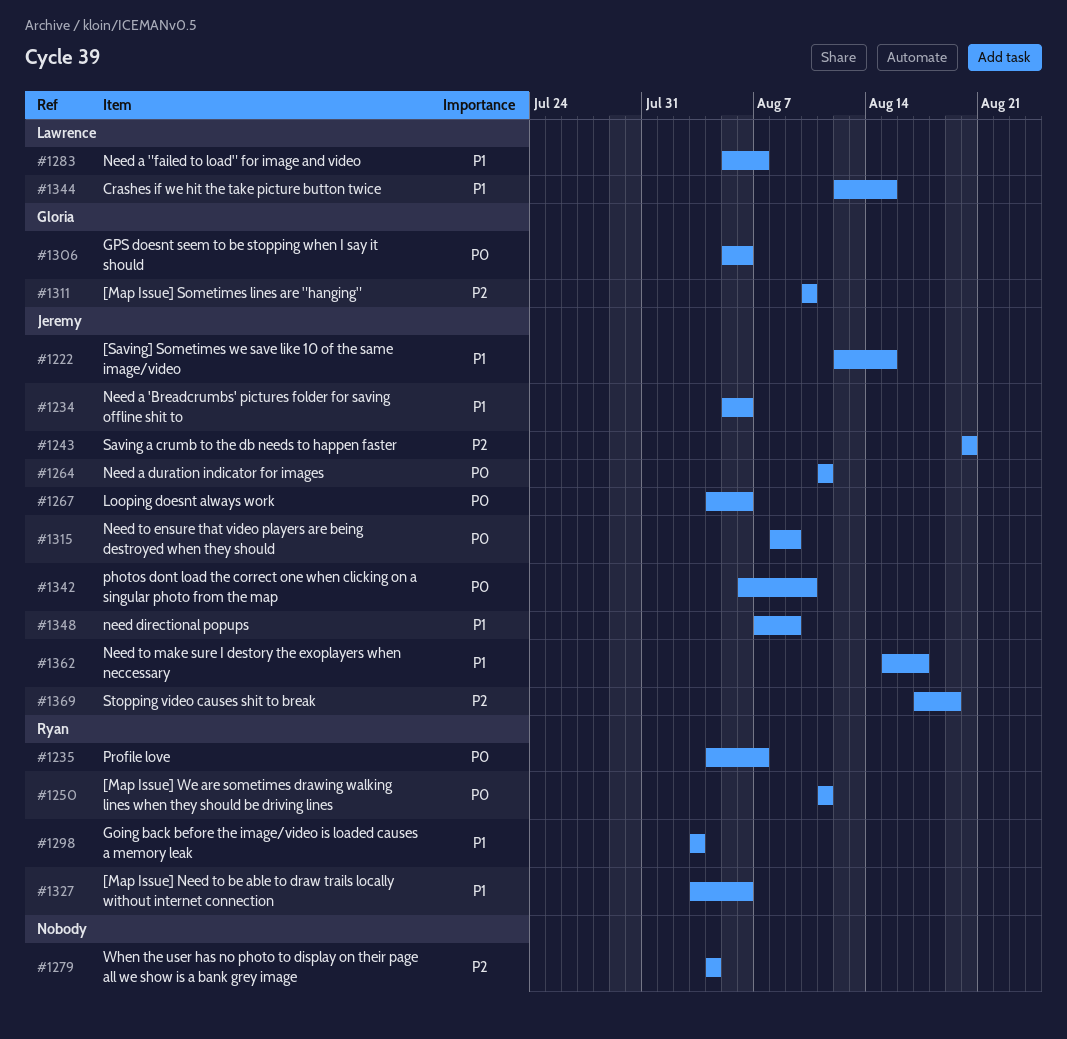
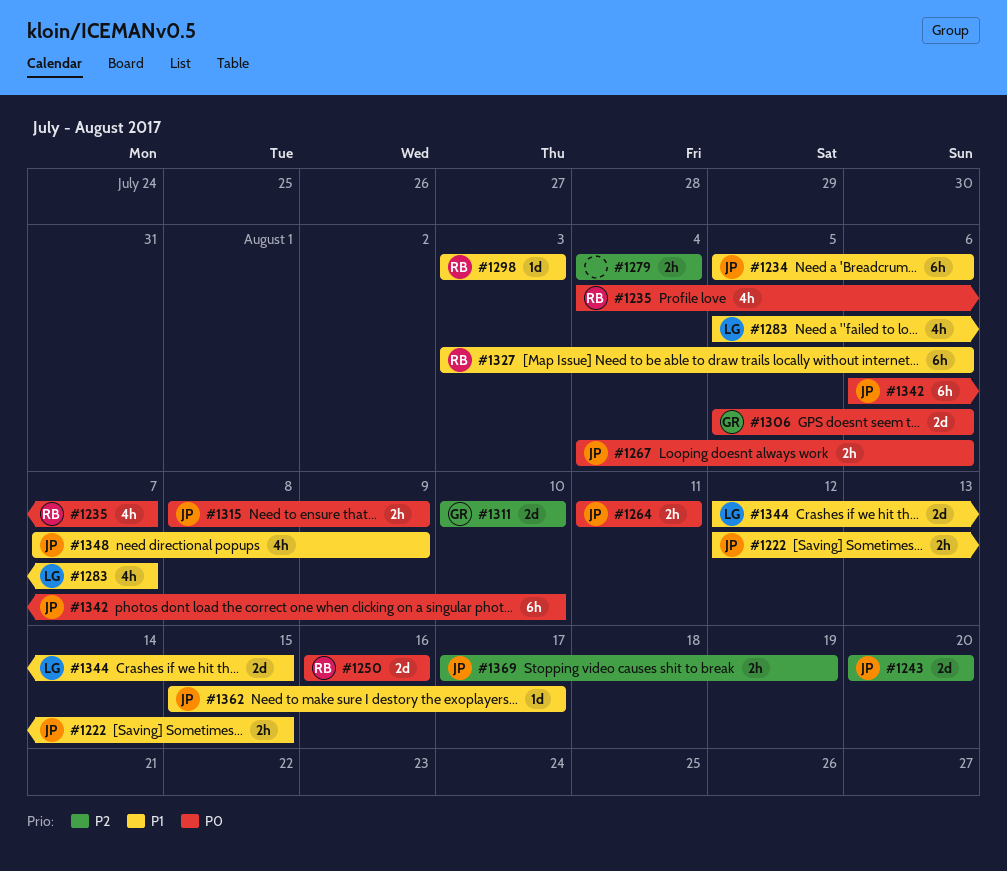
#1250, start: Aug 11 -> Aug 16
#1250, due: Aug 11 -> Aug 16

